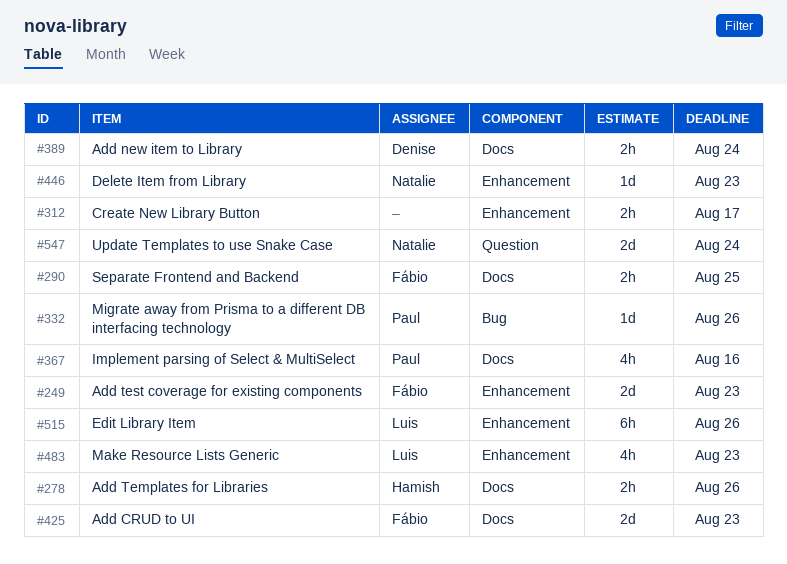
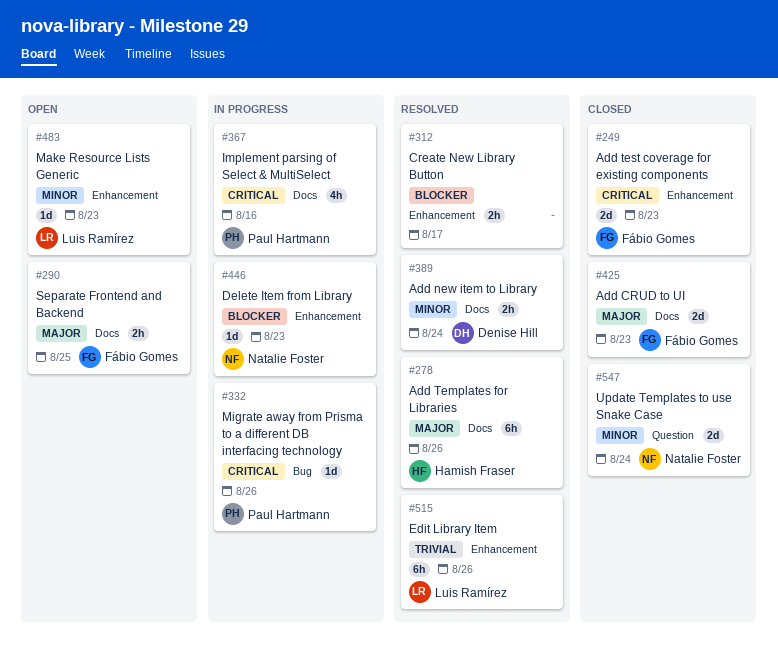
#278, estimate: 2h -> 6h
#483, estimate: 4h -> 1d

